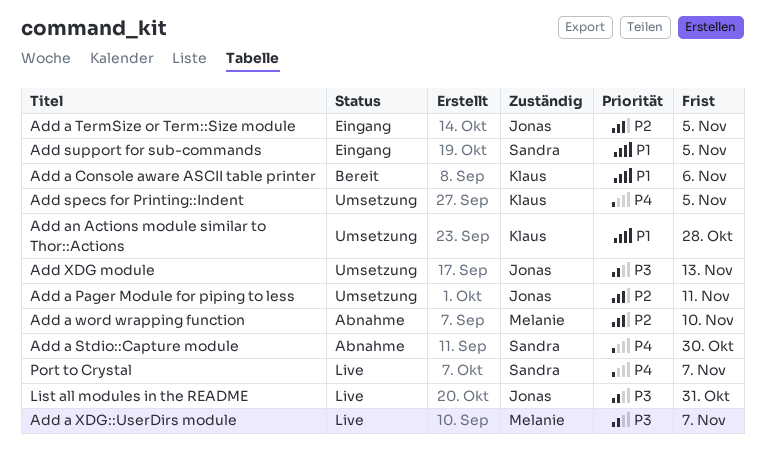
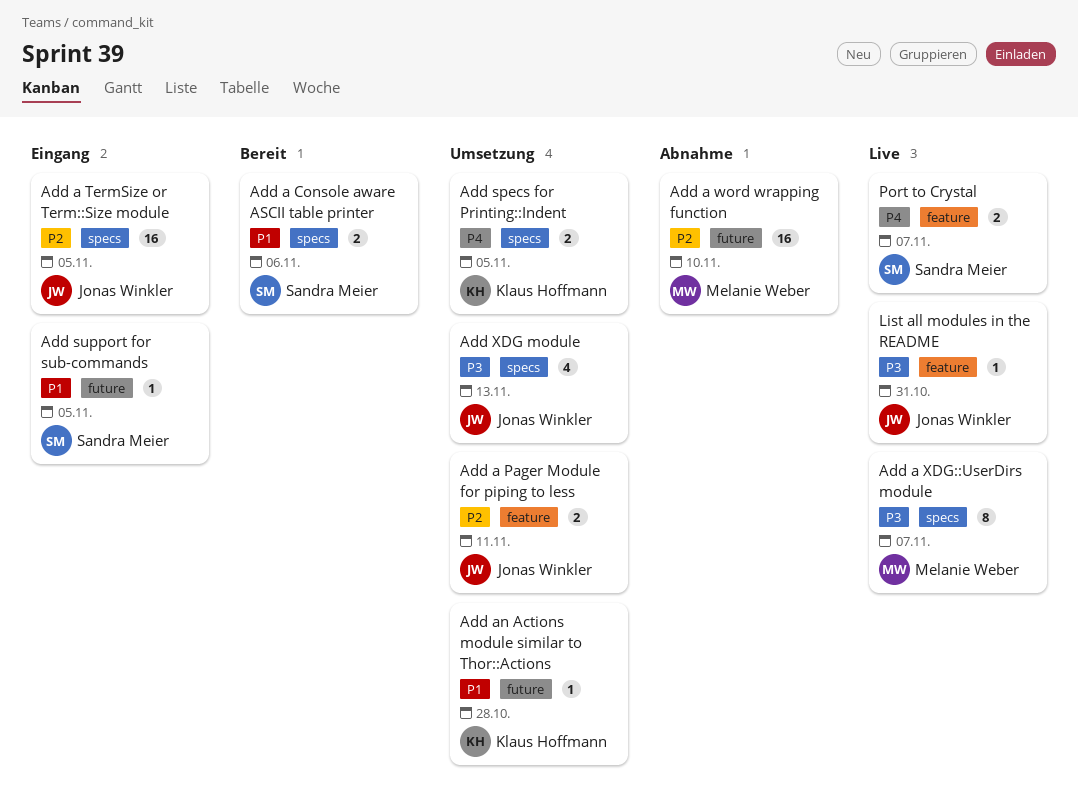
Add a Console aware ASCII table printer, owner: Klaus Hoffmann -> Sandra Meier
Add a Stdio::Capture module: present -> none

